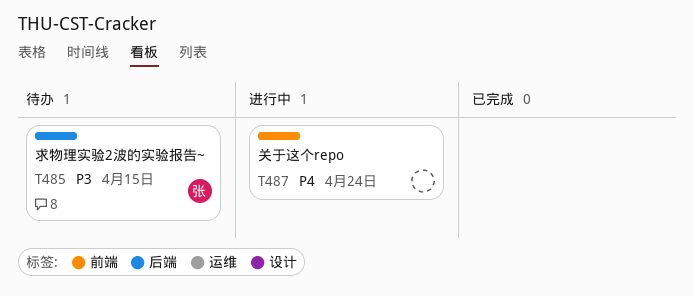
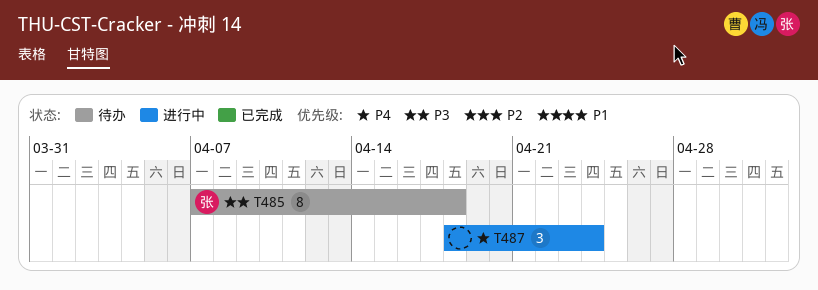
T485, due: Apr 15 -> Apr 18

